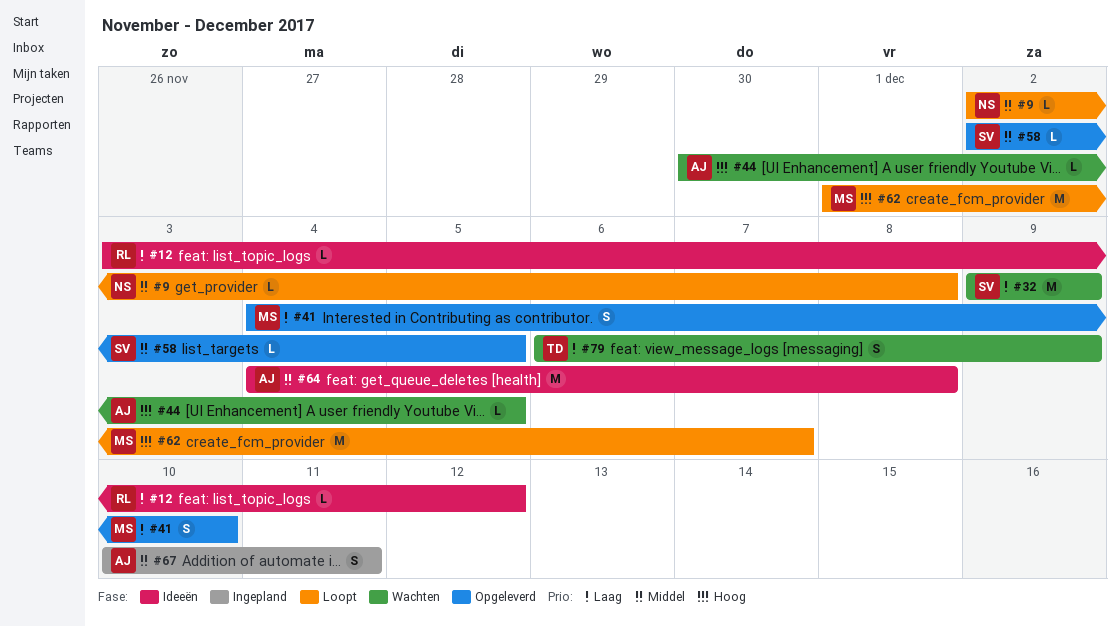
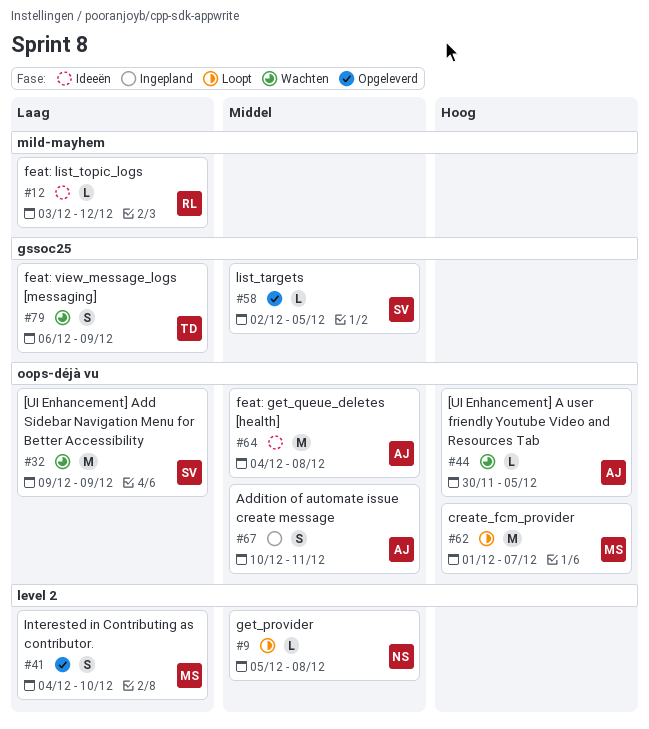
#9, start: Dec 2 -> Dec 5

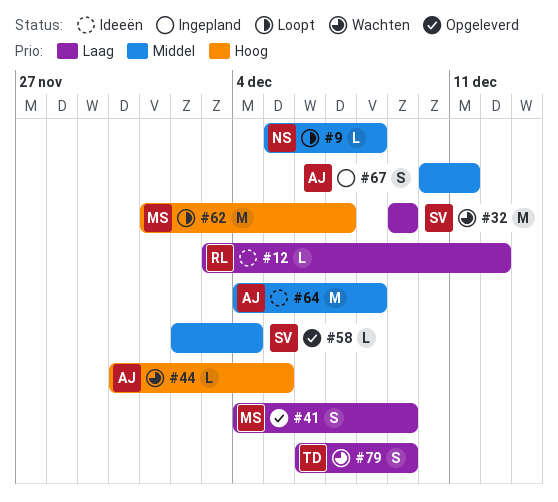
#41, due: Dec 10 -> Dec 9
#58, due: Dec 5 -> Dec 4

